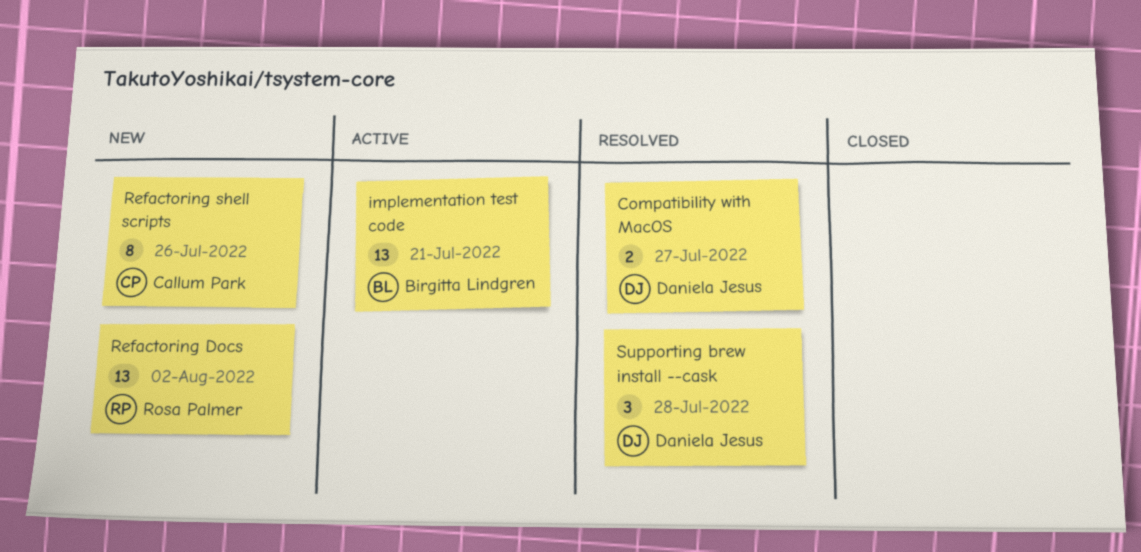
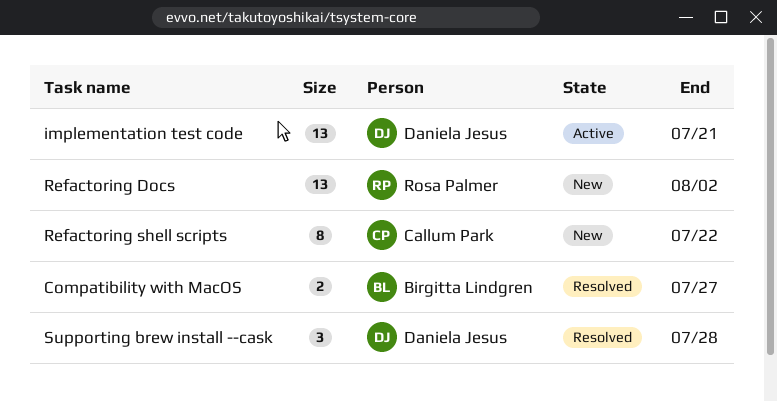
Compatibility with MacOS, owner: Daniela Jesus -> Birgitta Lindgren
implementation test code, owner: Birgitta Lindgren -> Daniela Jesus
Refactoring shell scripts, due: Jul 26 -> Jul 22

